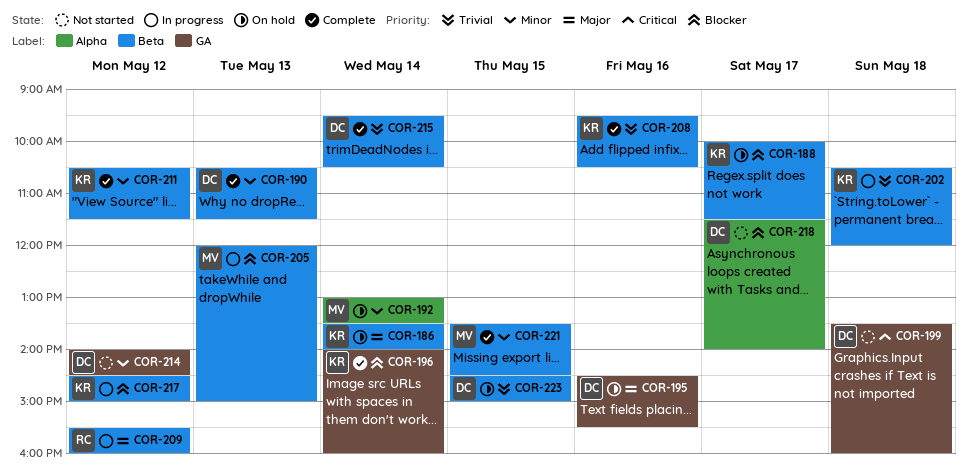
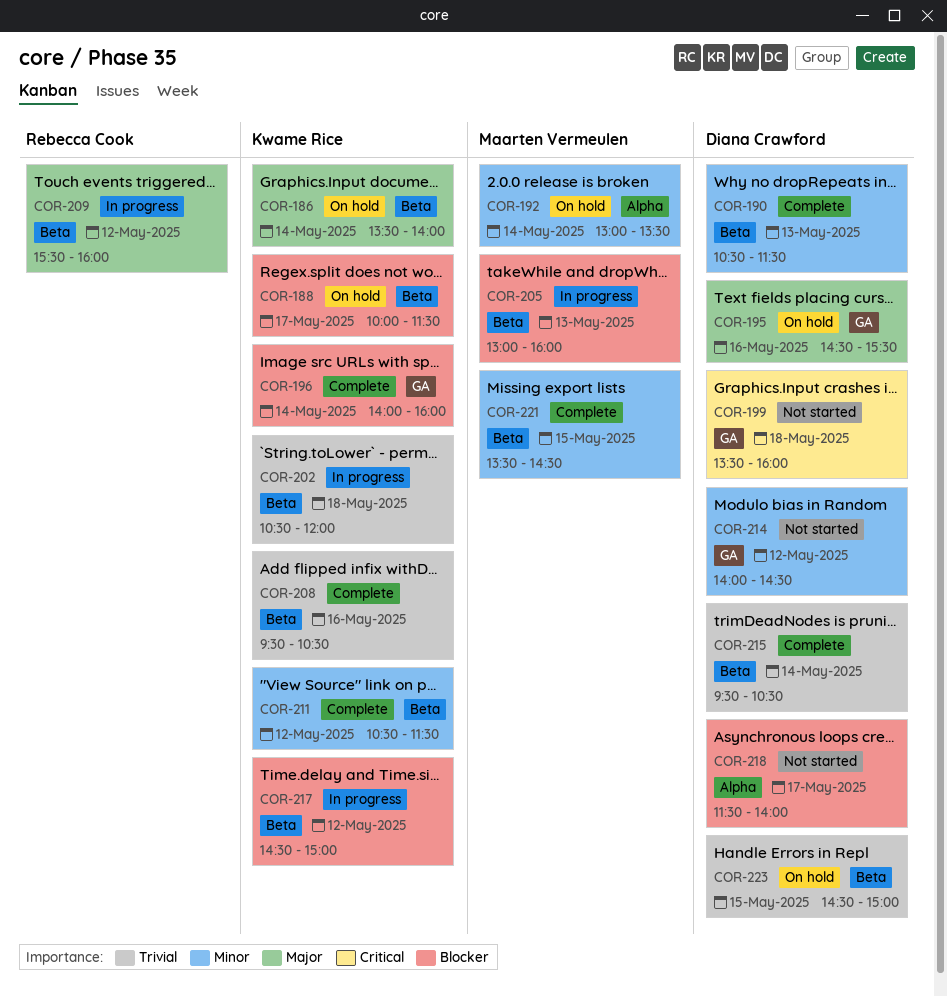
COR-205, begins: 12:00 -> 13:00
COR-205, ends: 15:00 -> 16:00

